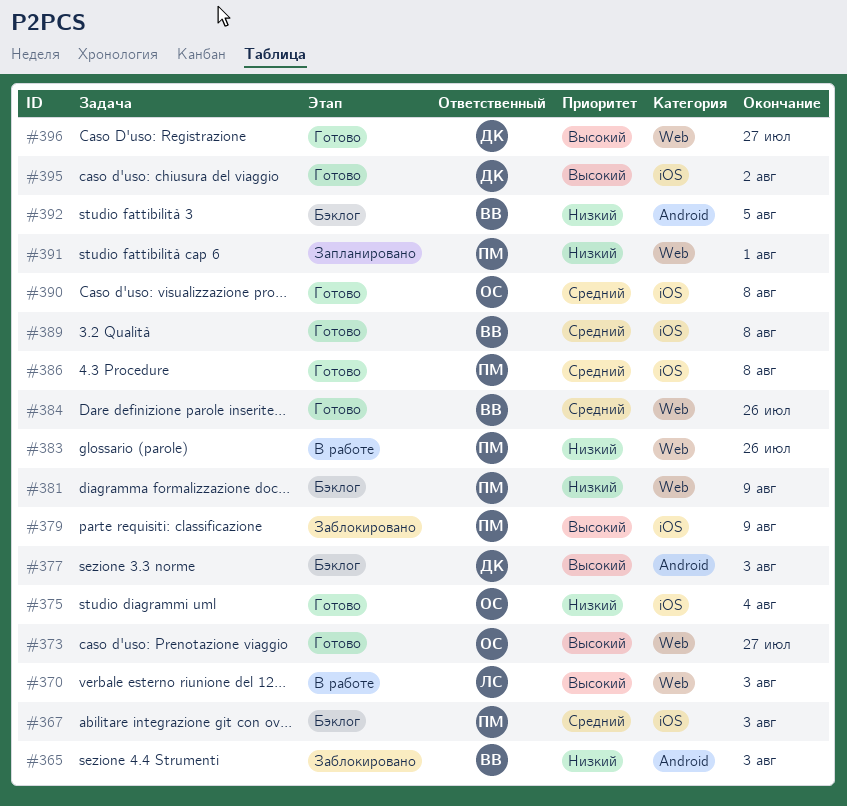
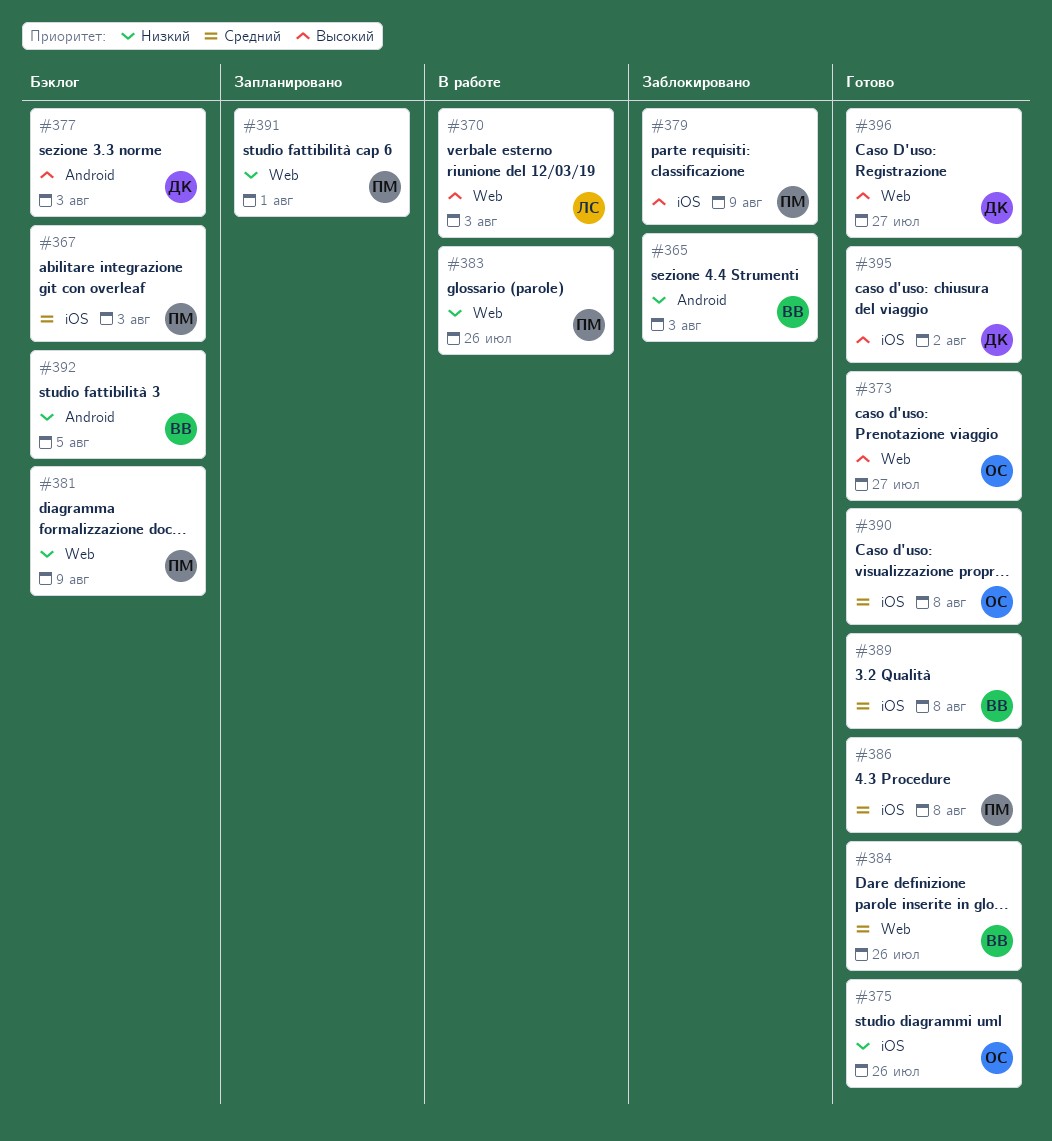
#375, due: Aug 4 -> Jul 26

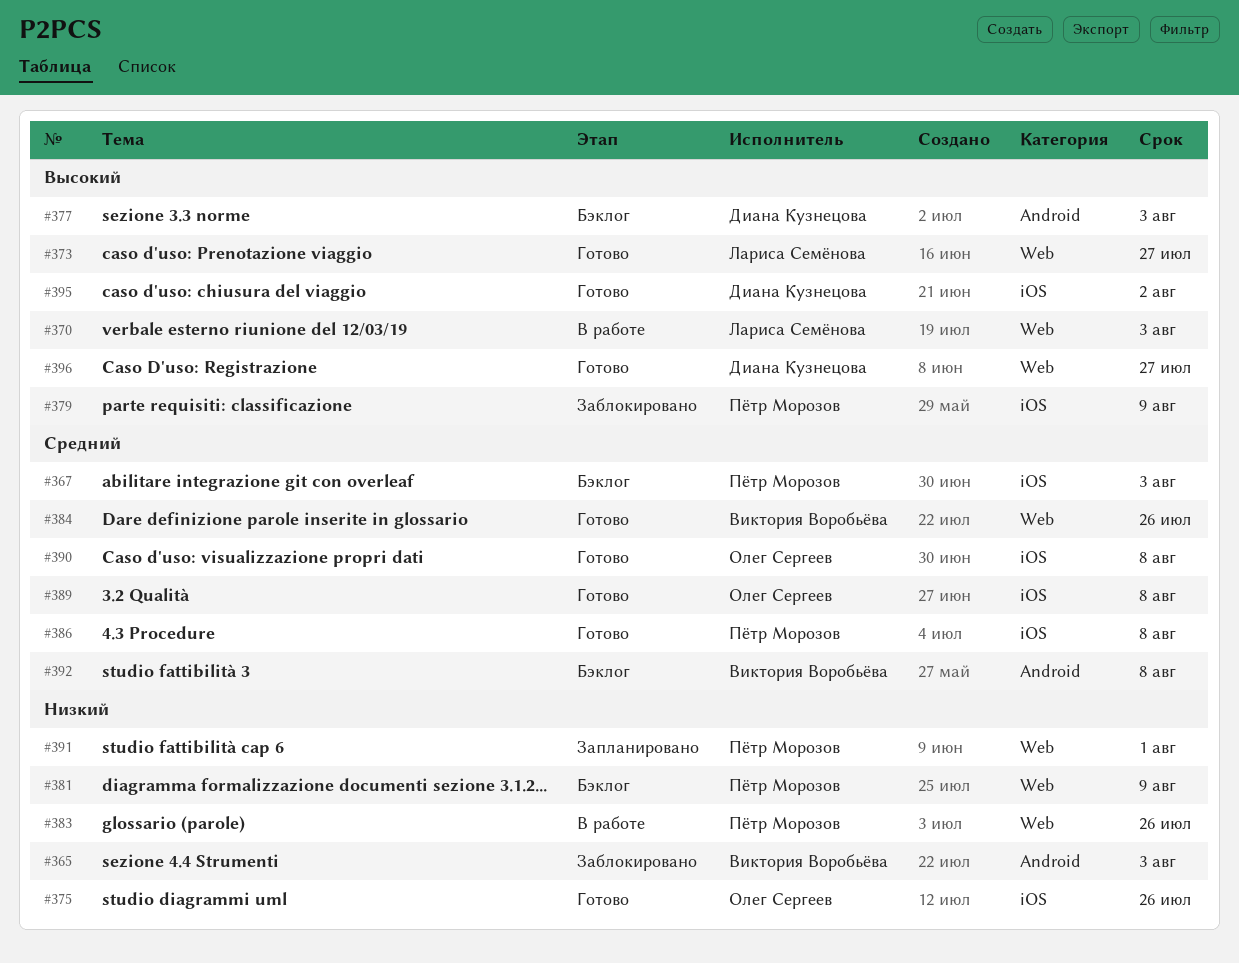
#373, owner: Олег Сергеев -> Лариса Семёнова
#389, owner: Виктория Воробьёва -> Олег Сергеев
#392, priority: Низкий -> Средний
#392, due: Aug 5 -> Aug 8

